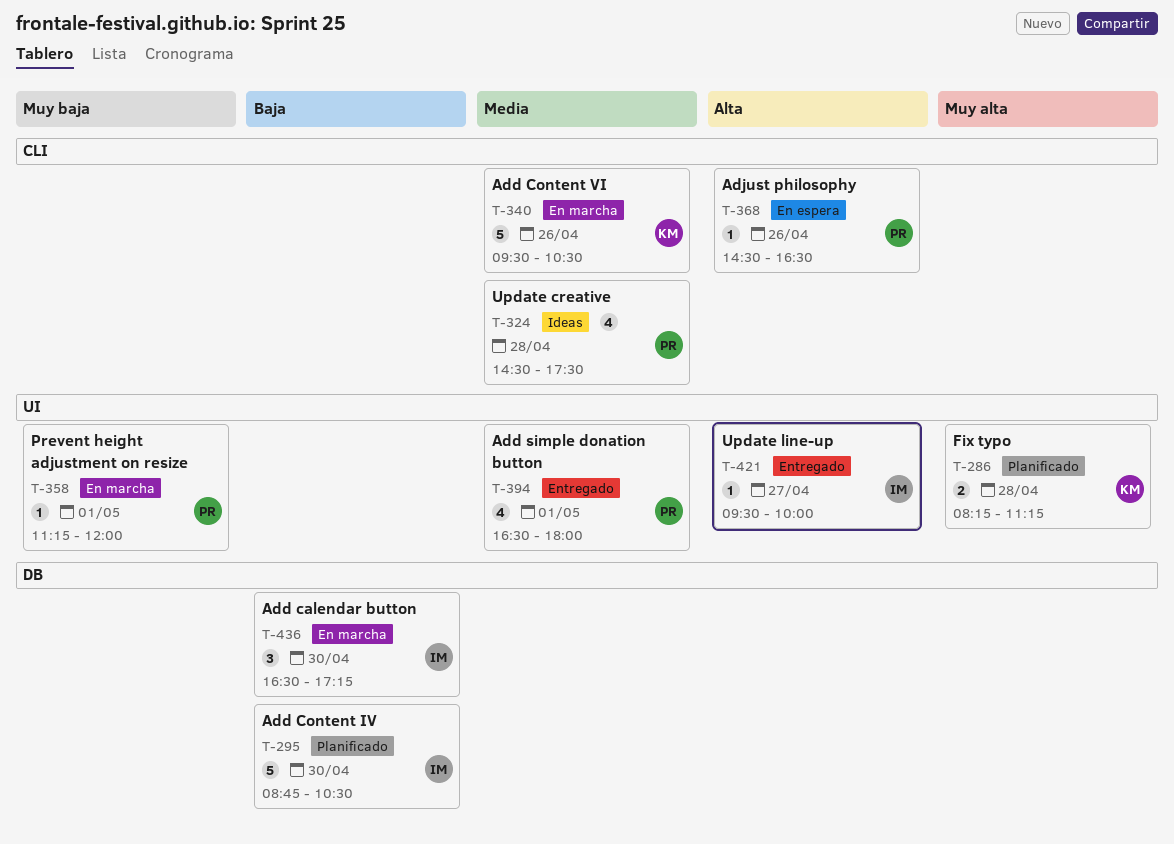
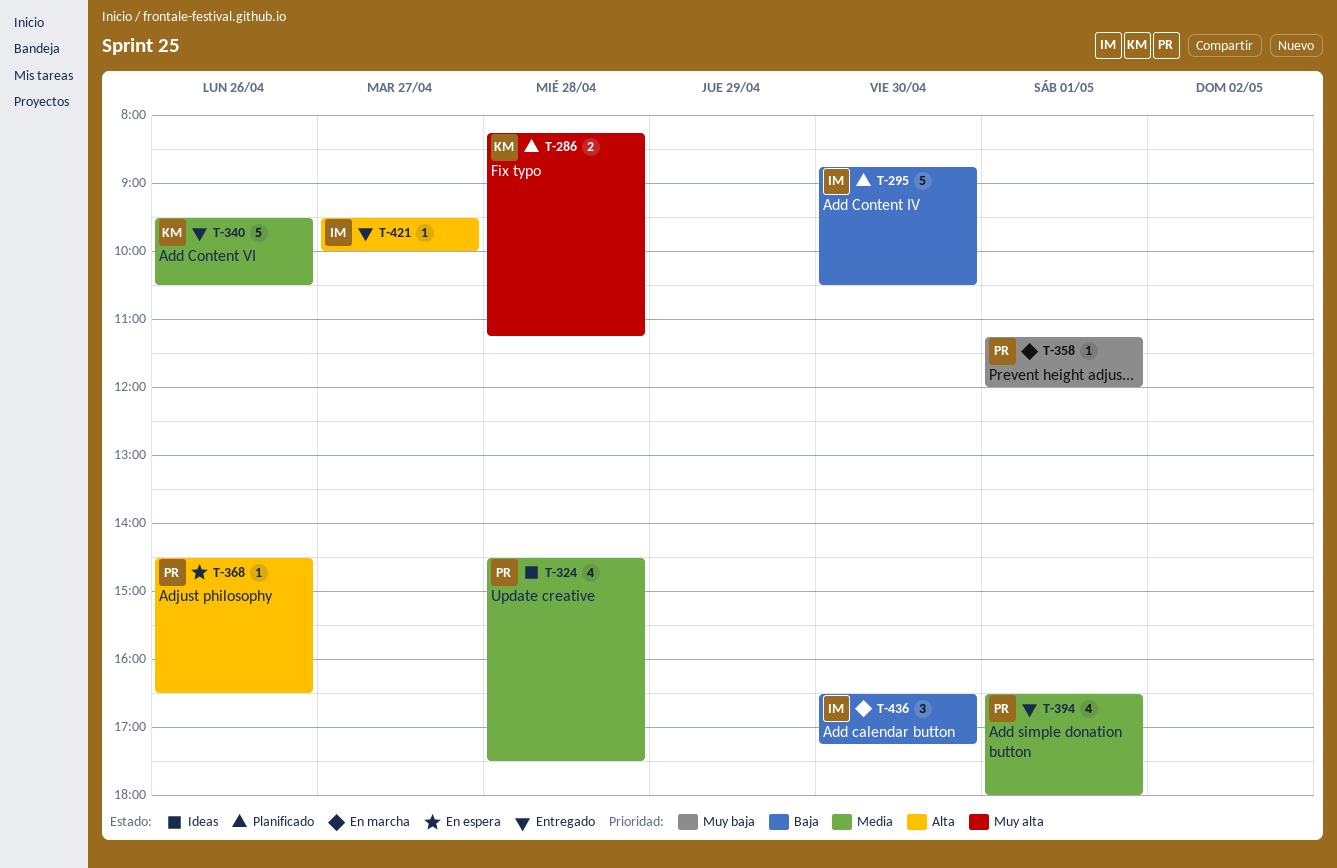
T-340, status: En marcha -> Entregado

